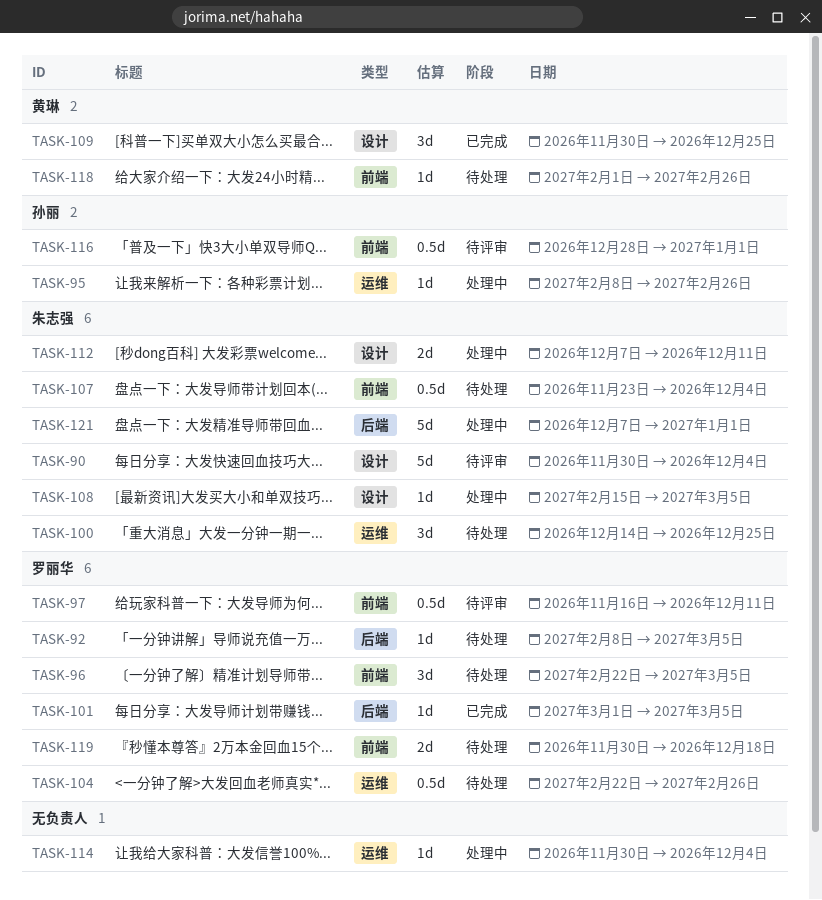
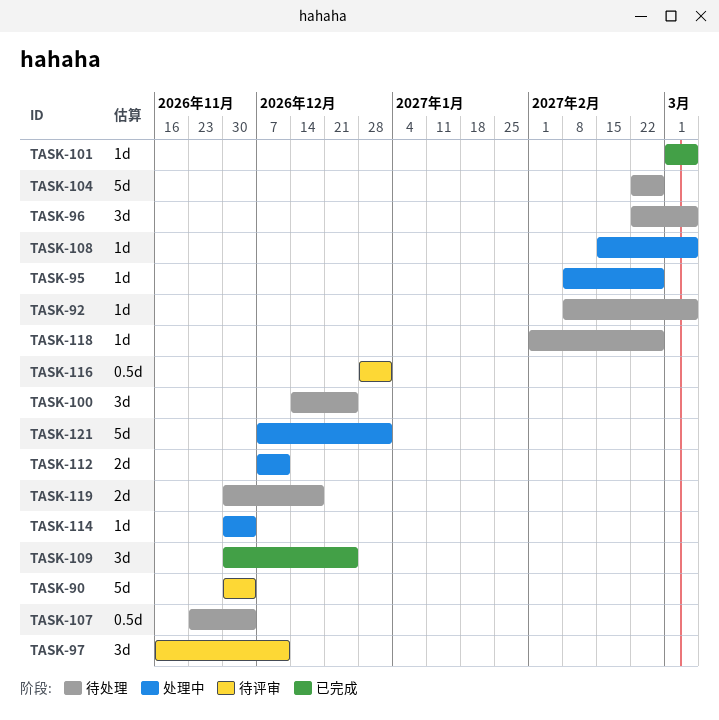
TASK-97, estimate: 0.5d -> 3d
TASK-104, estimate: 0.5d -> 5d

